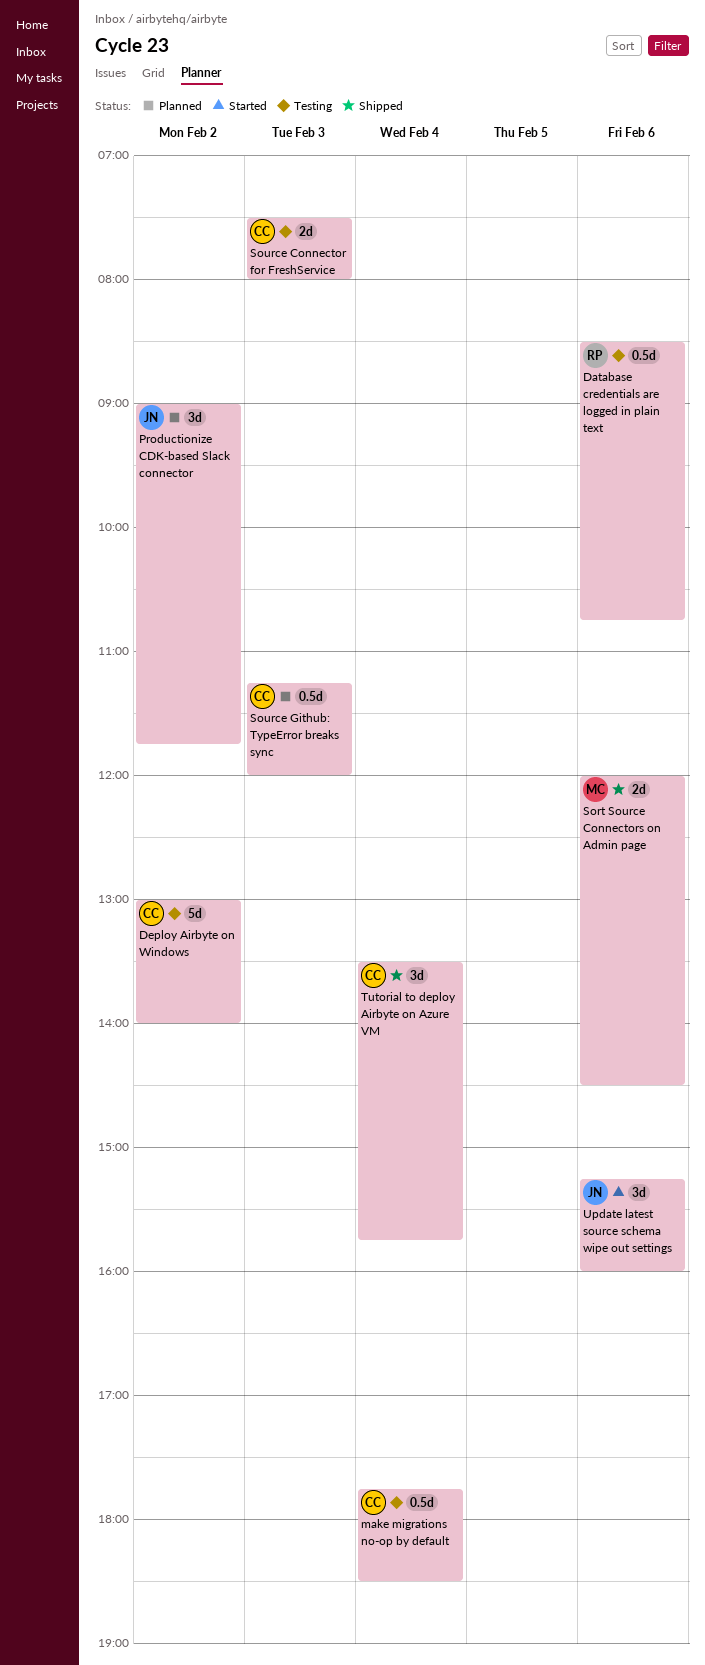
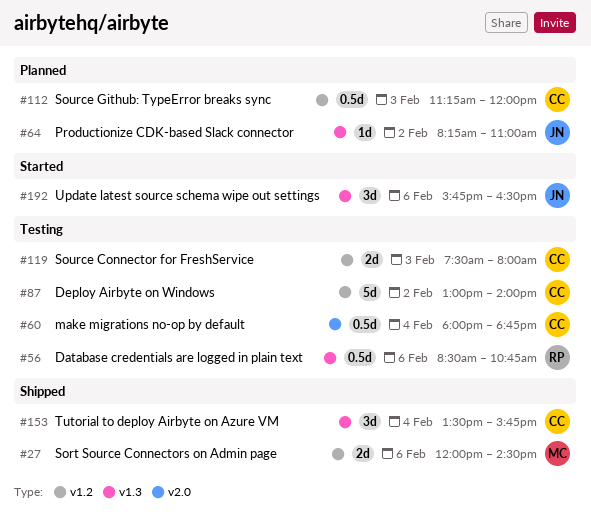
make migrations no-op by default, begins: 17:45 -> 18:00
make migrations no-op by default, ends: 18:30 -> 18:45
Productionize CDK-based Slack connector, estimate: 3d -> 1d
Productionize CDK-based Slack connector, begins: 09:00 -> 08:15
Productionize CDK-based Slack connector, ends: 11:45 -> 11:00
Update latest source schema wipe out settings, begins: 15:15 -> 15:45
Update latest source schema wipe out settings, ends: 16:00 -> 16:30

